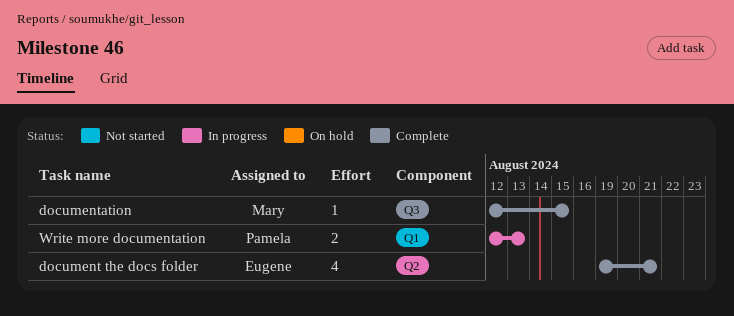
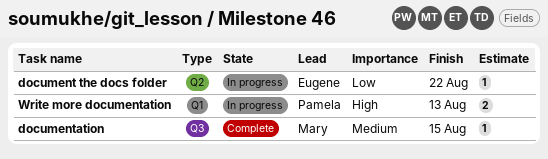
document the docs folder, status: Complete -> In progress
document the docs folder, estimate: 4 -> 1
document the docs folder, due: Aug 21 -> Aug 22

